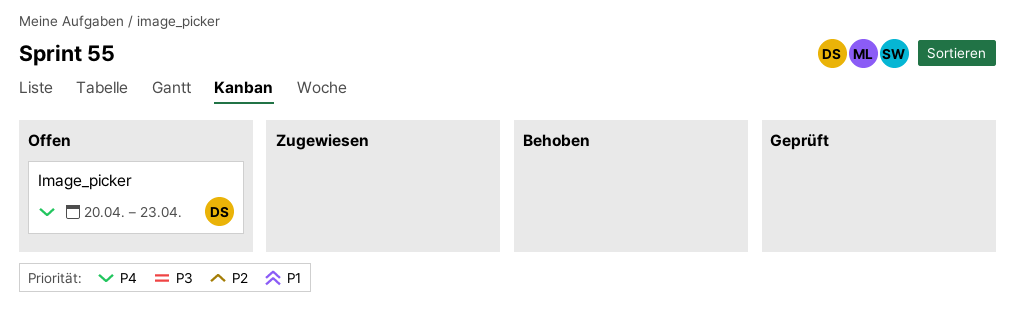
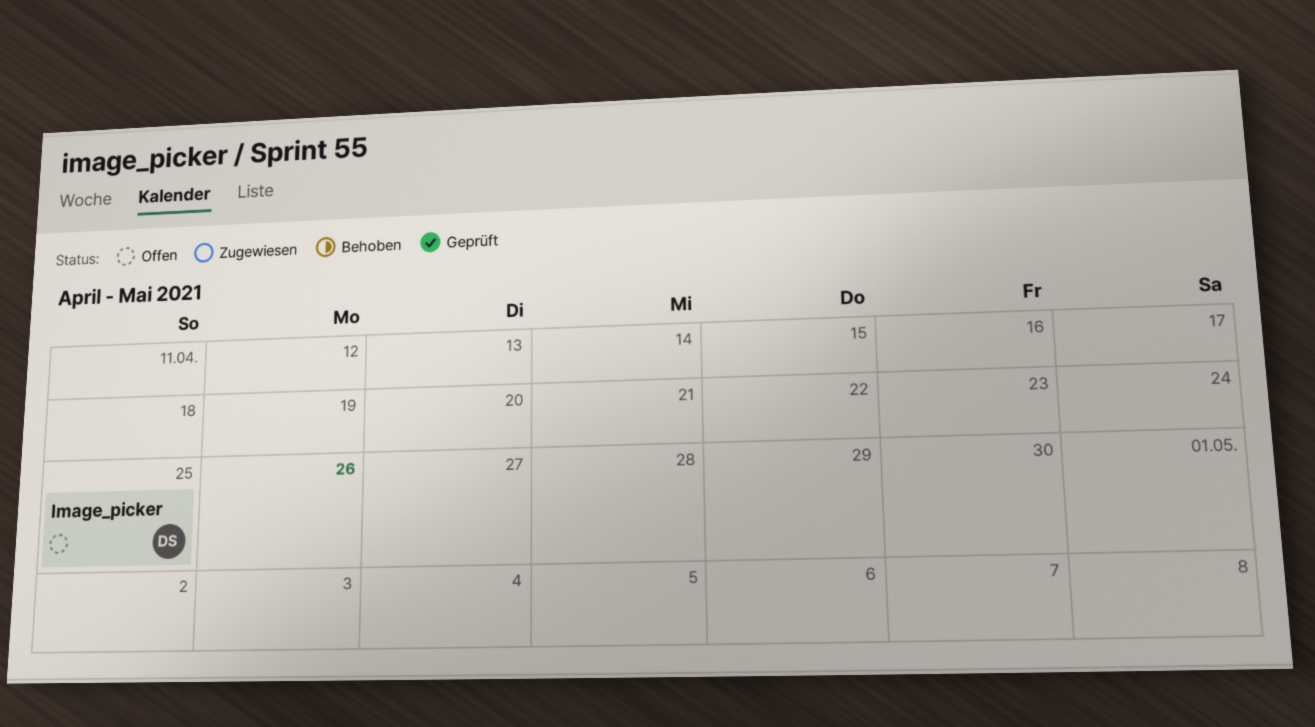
Image_picker, due: Apr 23 -> Apr 25

